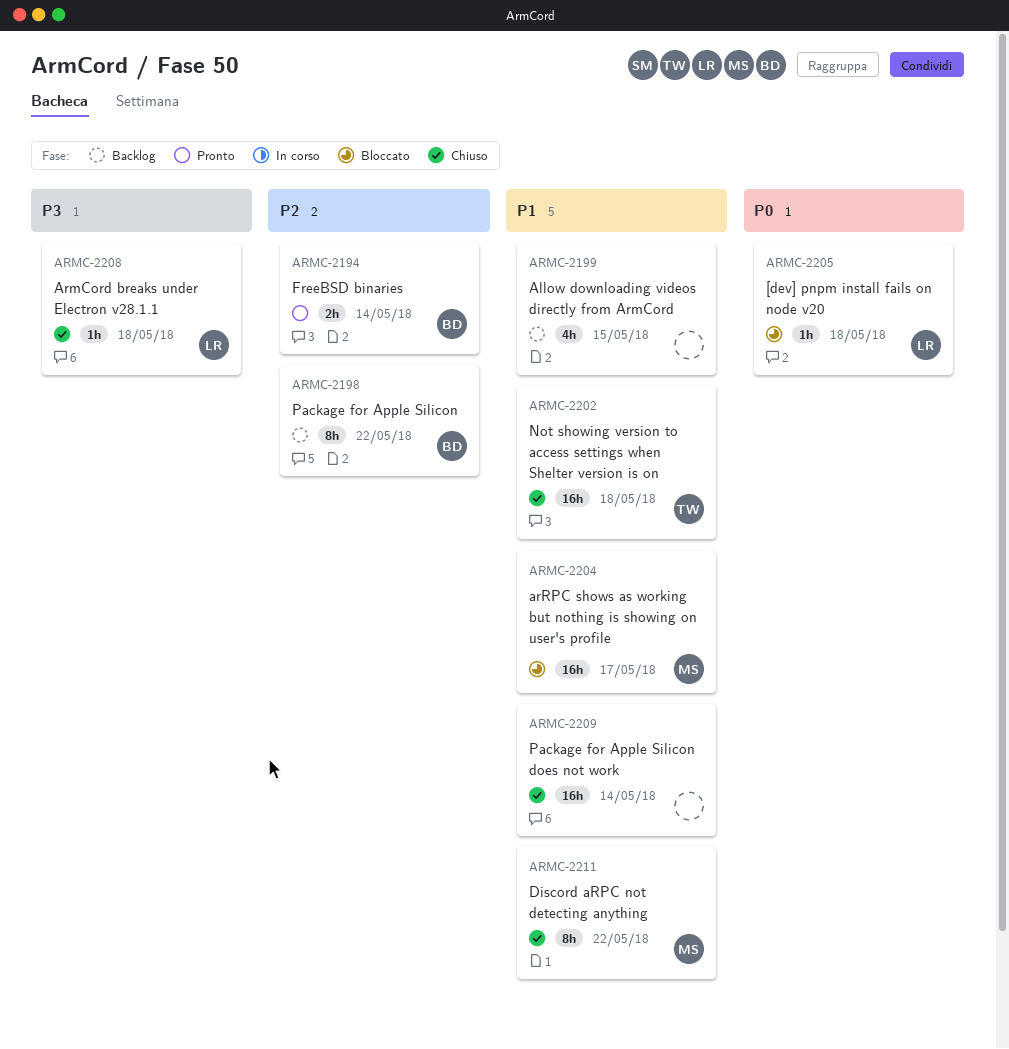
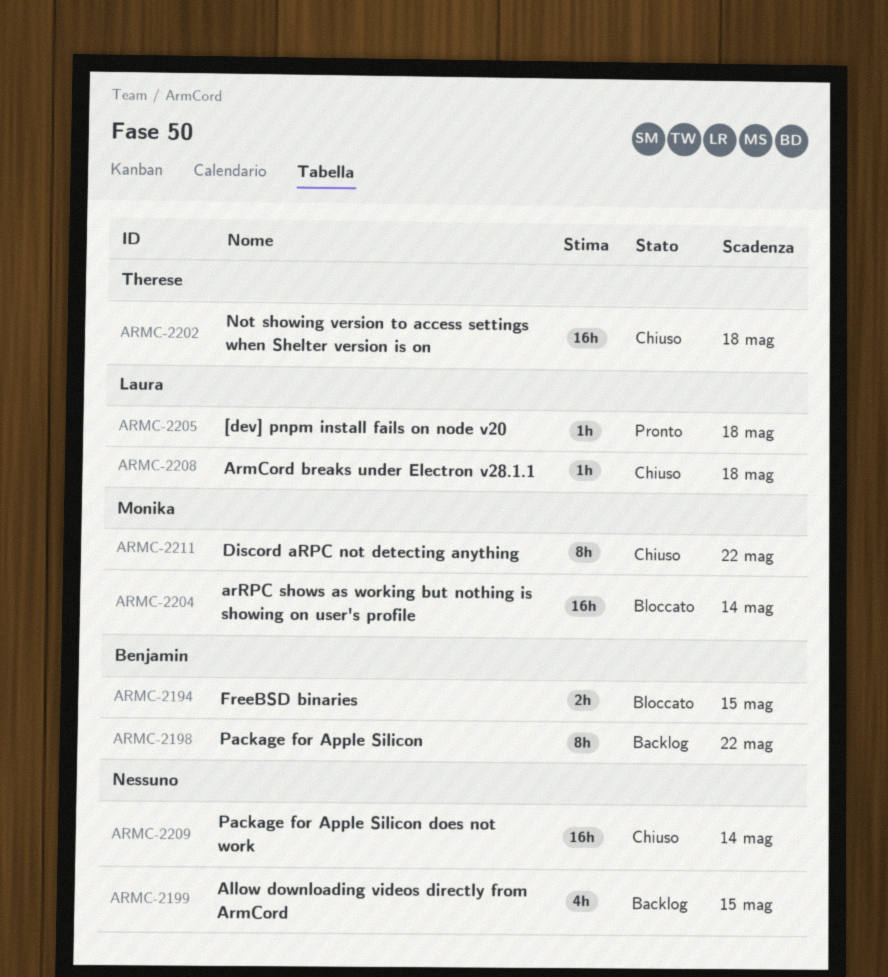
ARMC-2194, status: Pronto -> Bloccato
ARMC-2194, due: May 14 -> May 15
ARMC-2204, due: May 17 -> May 14
ARMC-2205, status: Bloccato -> Pronto

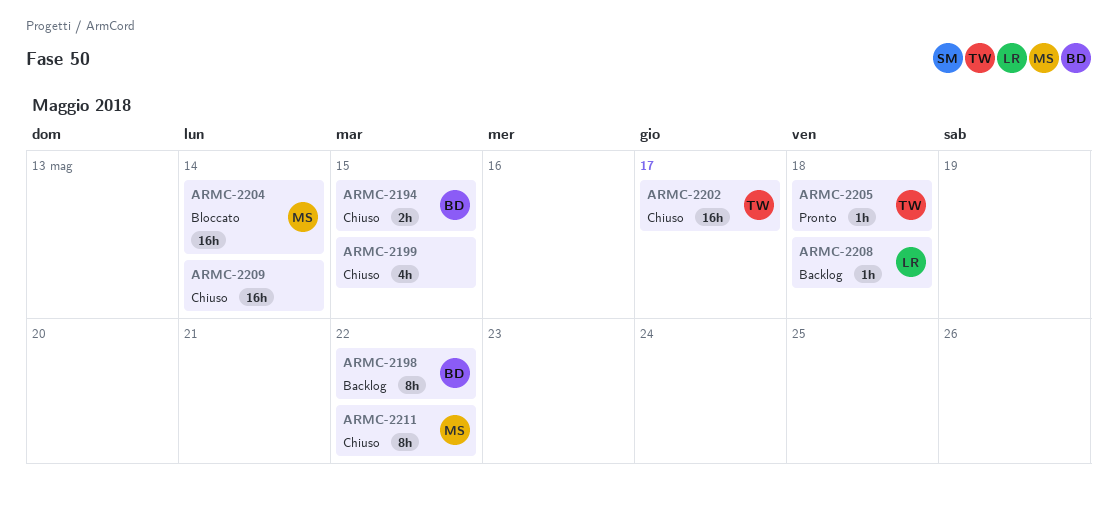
ARMC-2194, status: Bloccato -> Chiuso
ARMC-2199, status: Backlog -> Chiuso
ARMC-2202, due: May 18 -> May 17
ARMC-2205, owner: Laura -> Therese
ARMC-2208, status: Chiuso -> Backlog

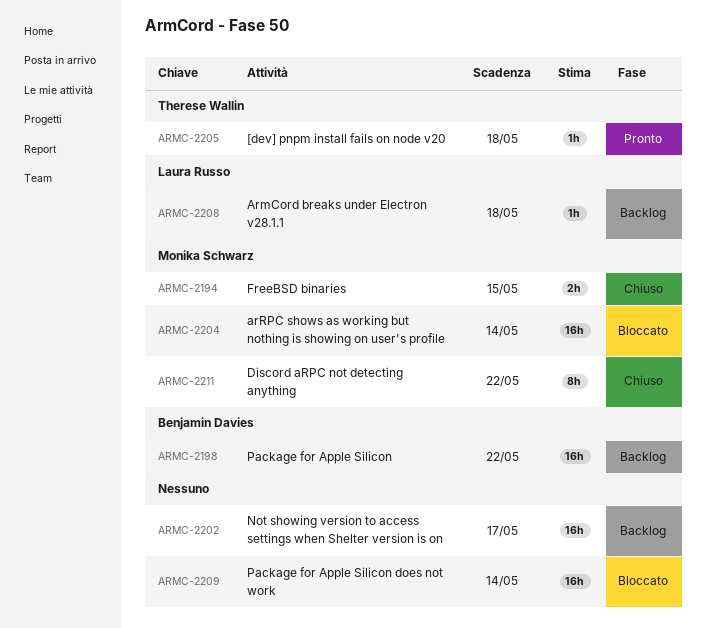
ARMC-2194, owner: Benjamin Davies -> Monika Schwarz
ARMC-2198, estimate: 8h -> 16h
ARMC-2199: present -> none
ARMC-2202, status: Chiuso -> Backlog
ARMC-2202, owner: Therese Wallin -> none
ARMC-2209, status: Chiuso -> Bloccato

